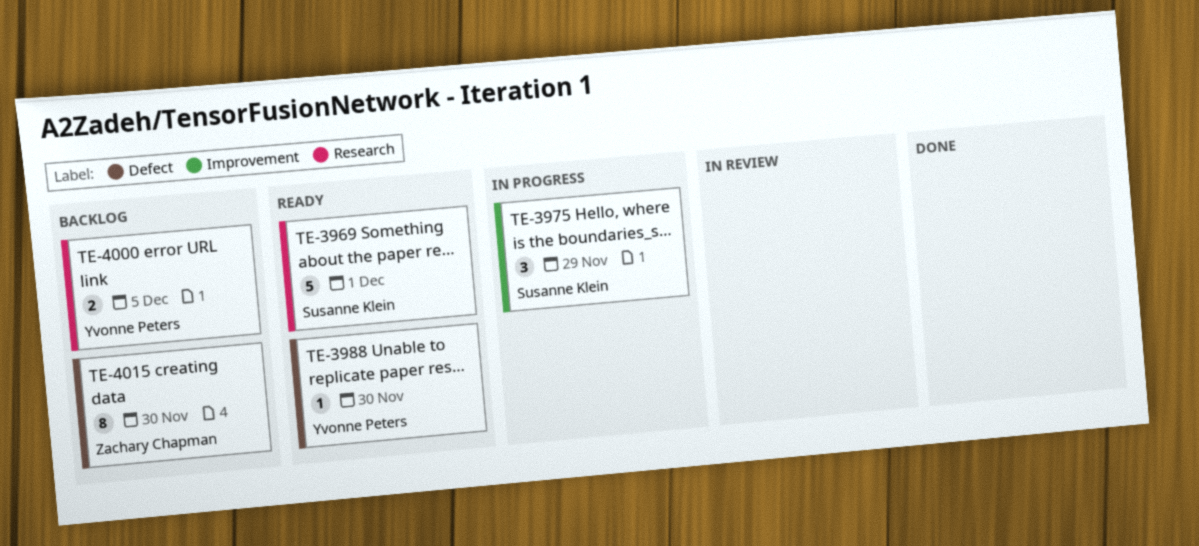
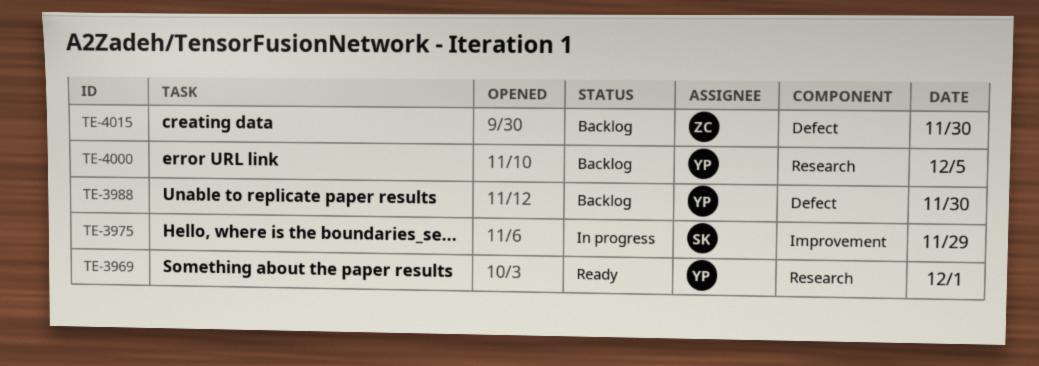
TE-3969, owner: Susanne Klein -> Yvonne Peters
TE-3988, status: Ready -> Backlog

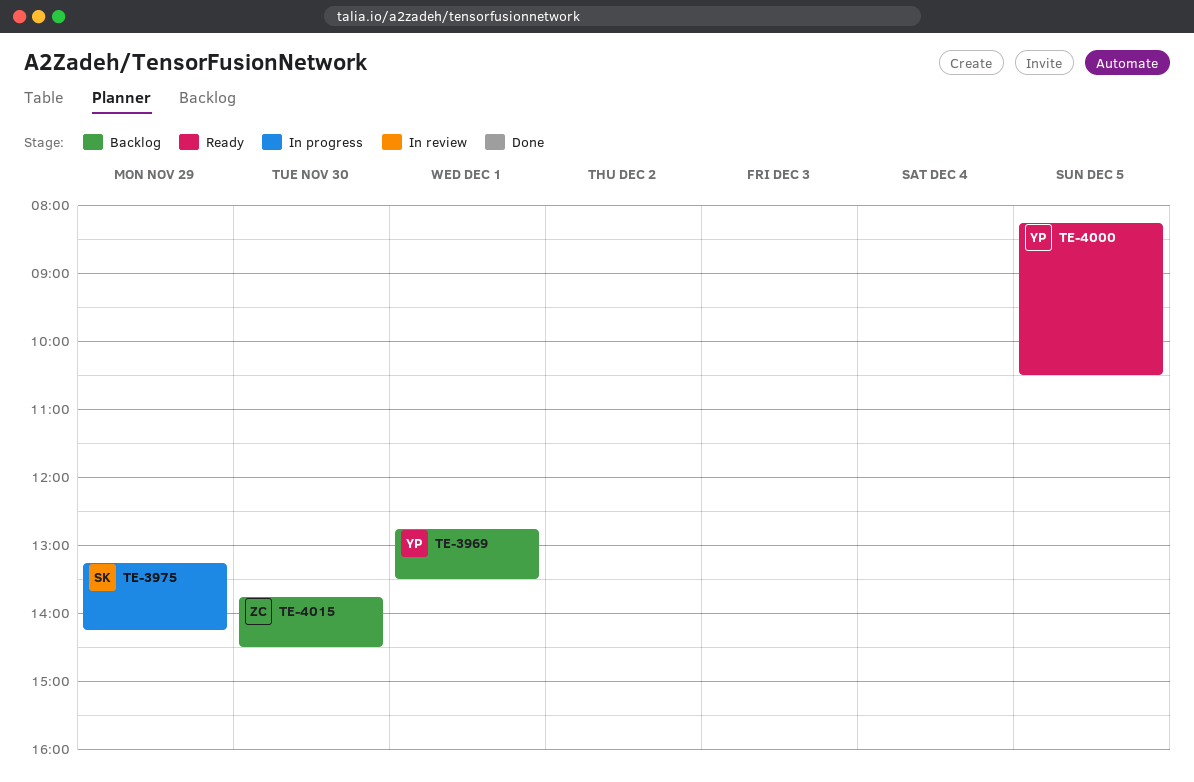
TE-3969, status: Ready -> Backlog
TE-3988: present -> none
TE-4000, status: Backlog -> Ready

